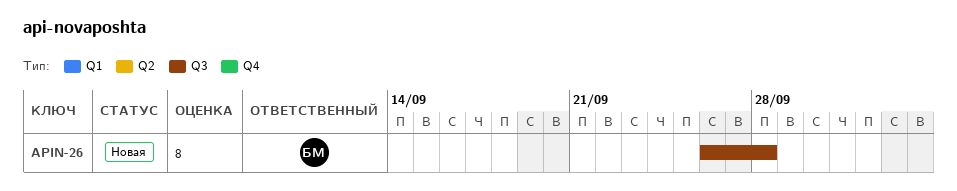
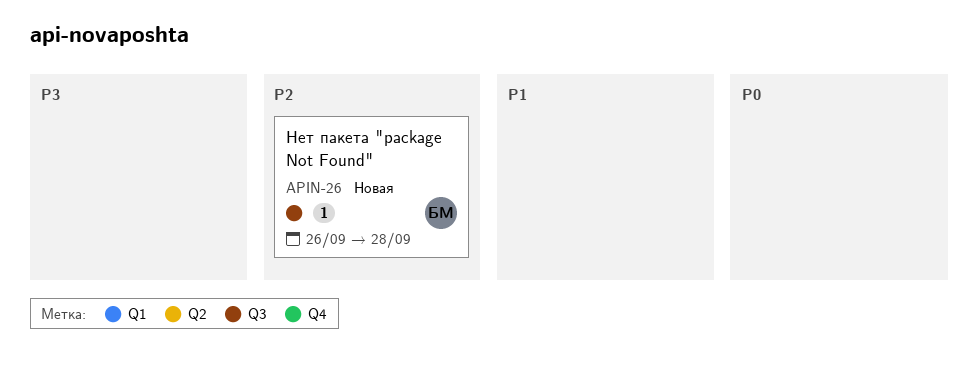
APIN-26, estimate: 8 -> 1

